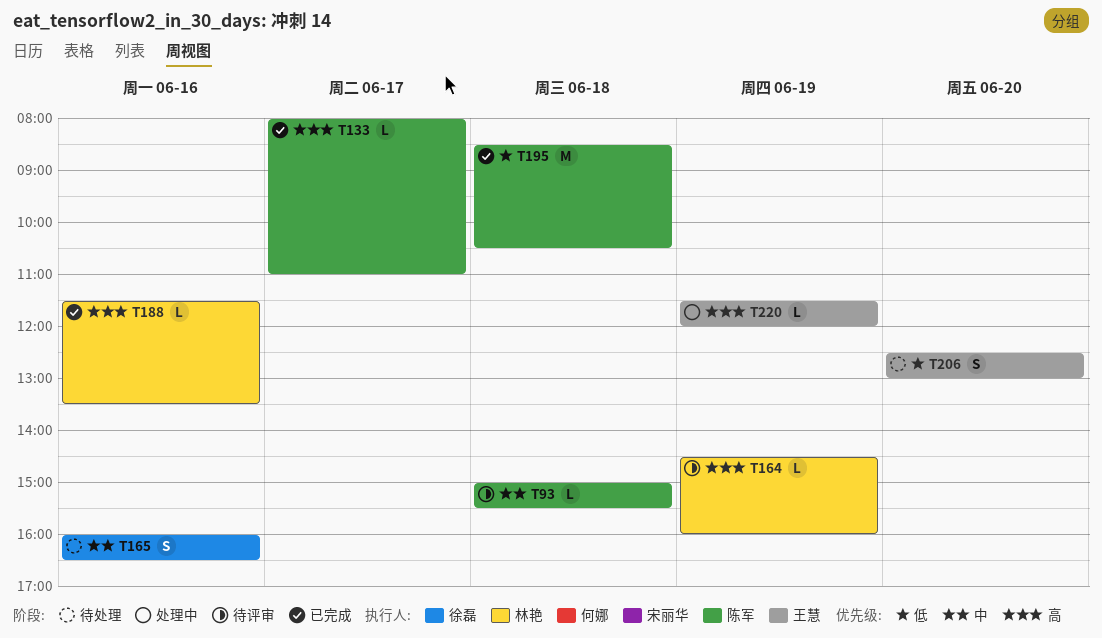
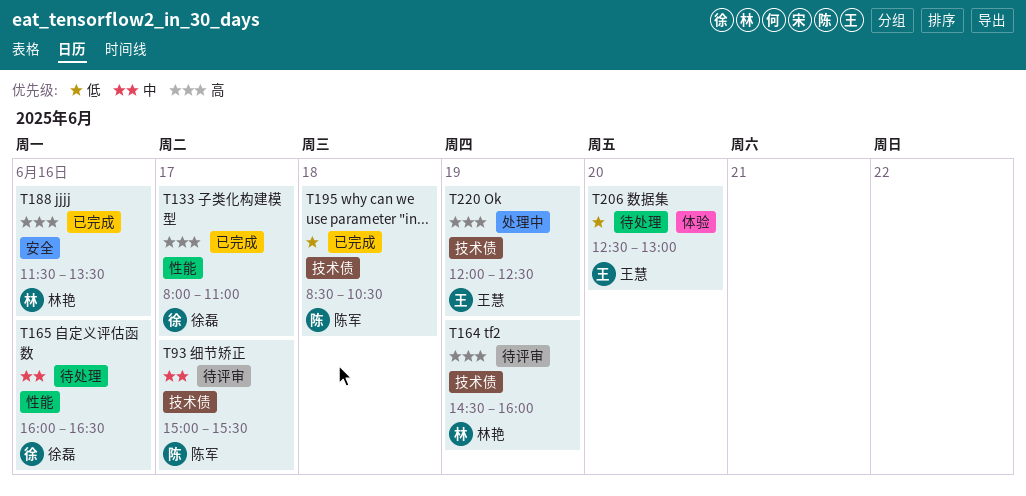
T93, day: Jun 18 -> Jun 17
T133, owner: 陈军 -> 徐磊
T220, begins: 11:30 -> 12:00
T220, ends: 12:00 -> 12:30

